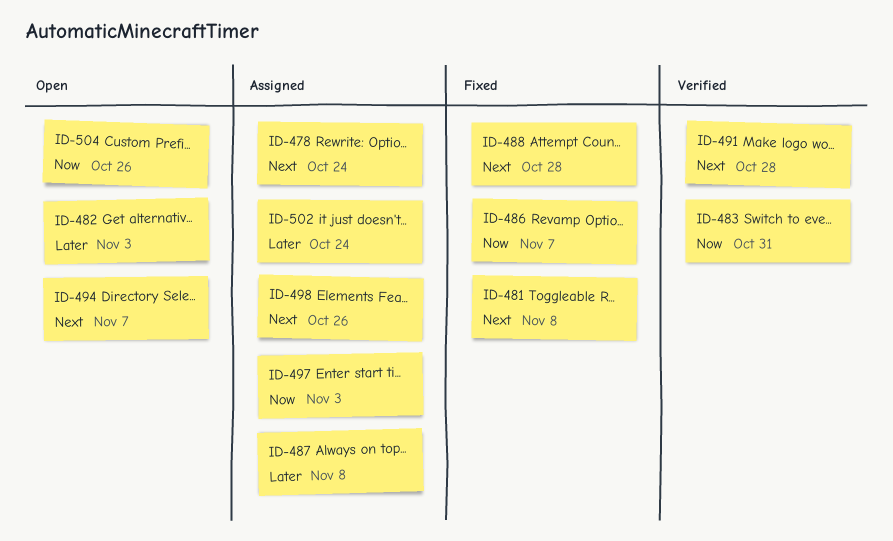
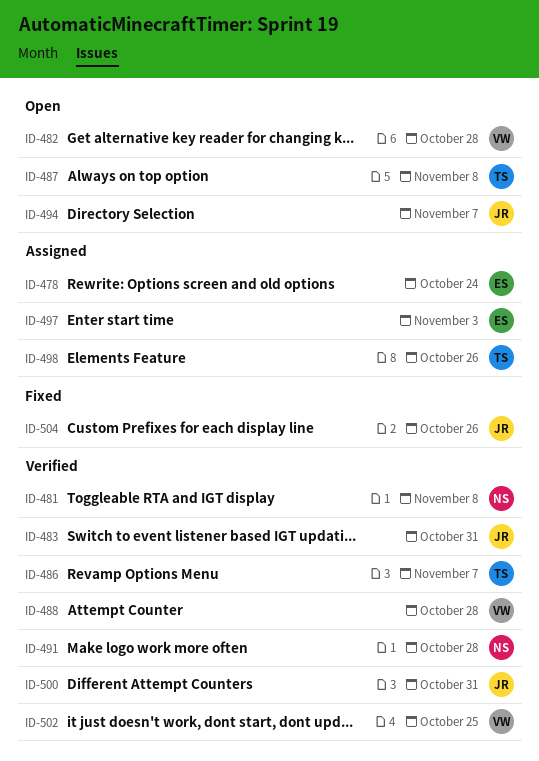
ID-481, status: Fixed -> Verified
ID-482, due: Nov 3 -> Oct 28
ID-486, status: Fixed -> Verified
ID-487, status: Assigned -> Open
ID-488, status: Fixed -> Verified
ID-500: none -> present
ID-502, status: Assigned -> Verified
ID-502, due: Oct 24 -> Oct 25
ID-504, status: Open -> Fixed

